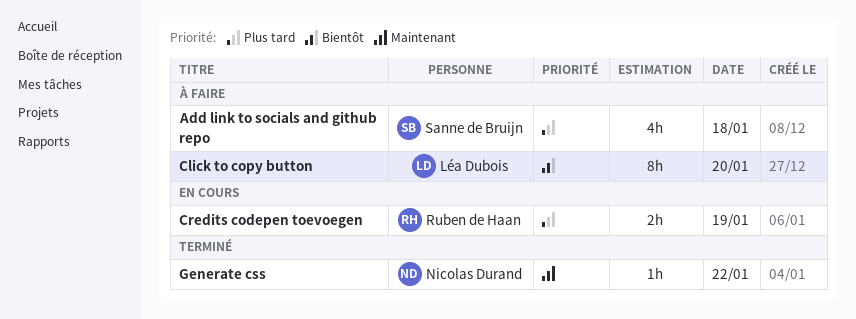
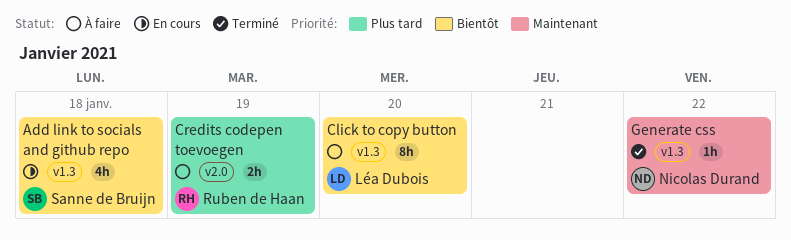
Add link to socials and github repo, status: À faire -> En cours
Add link to socials and github repo, priority: Plus tard -> Bientôt
Credits codepen toevoegen, status: En cours -> À faire

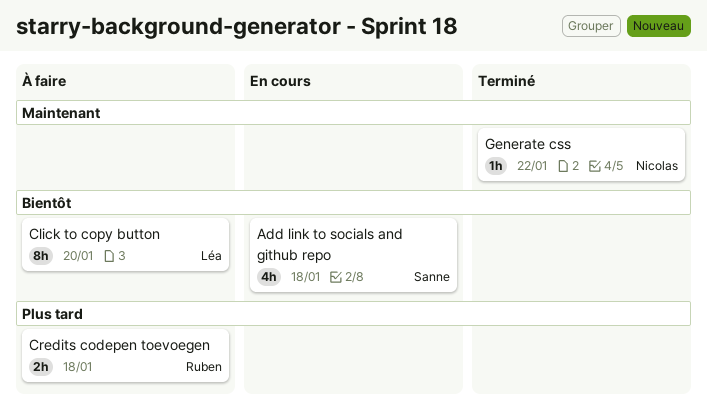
Credits codepen toevoegen, day: Jan 19 -> Jan 18

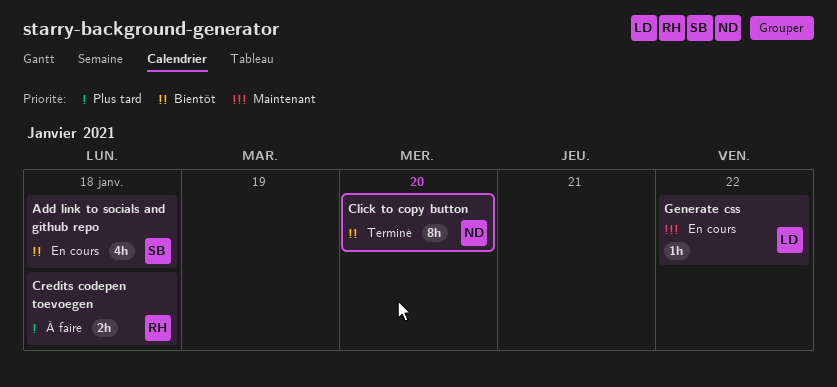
Click to copy button, status: À faire -> Terminé
Click to copy button, owner: Léa -> Nicolas
Generate css, status: Terminé -> En cours
Generate css, owner: Nicolas -> Léa

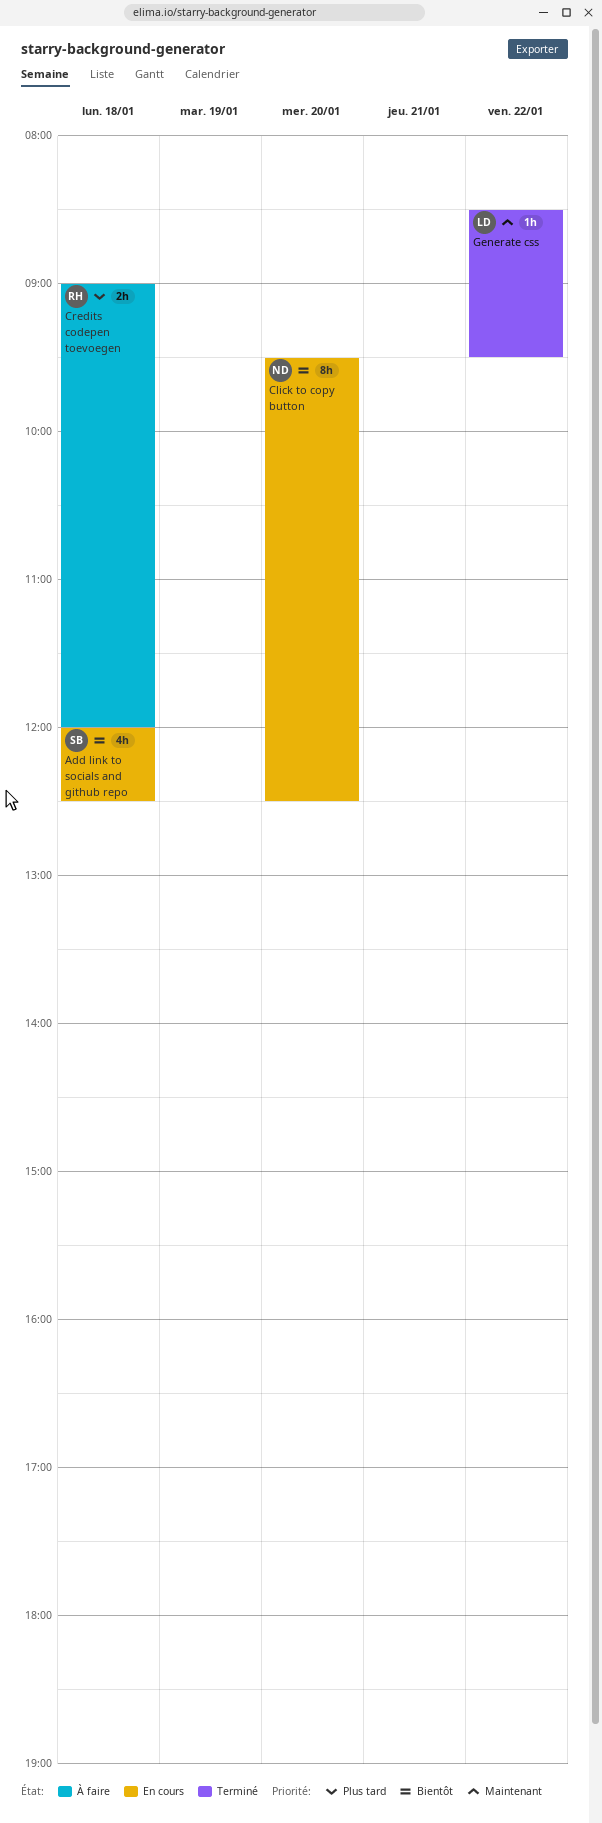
Click to copy button, status: Terminé -> En cours
Generate css, status: En cours -> Terminé

